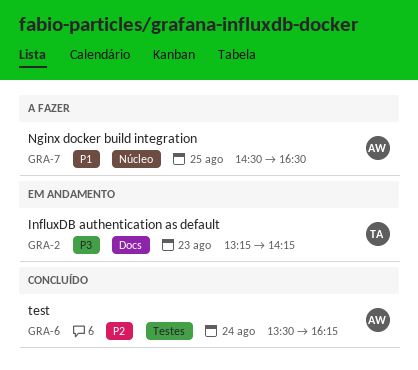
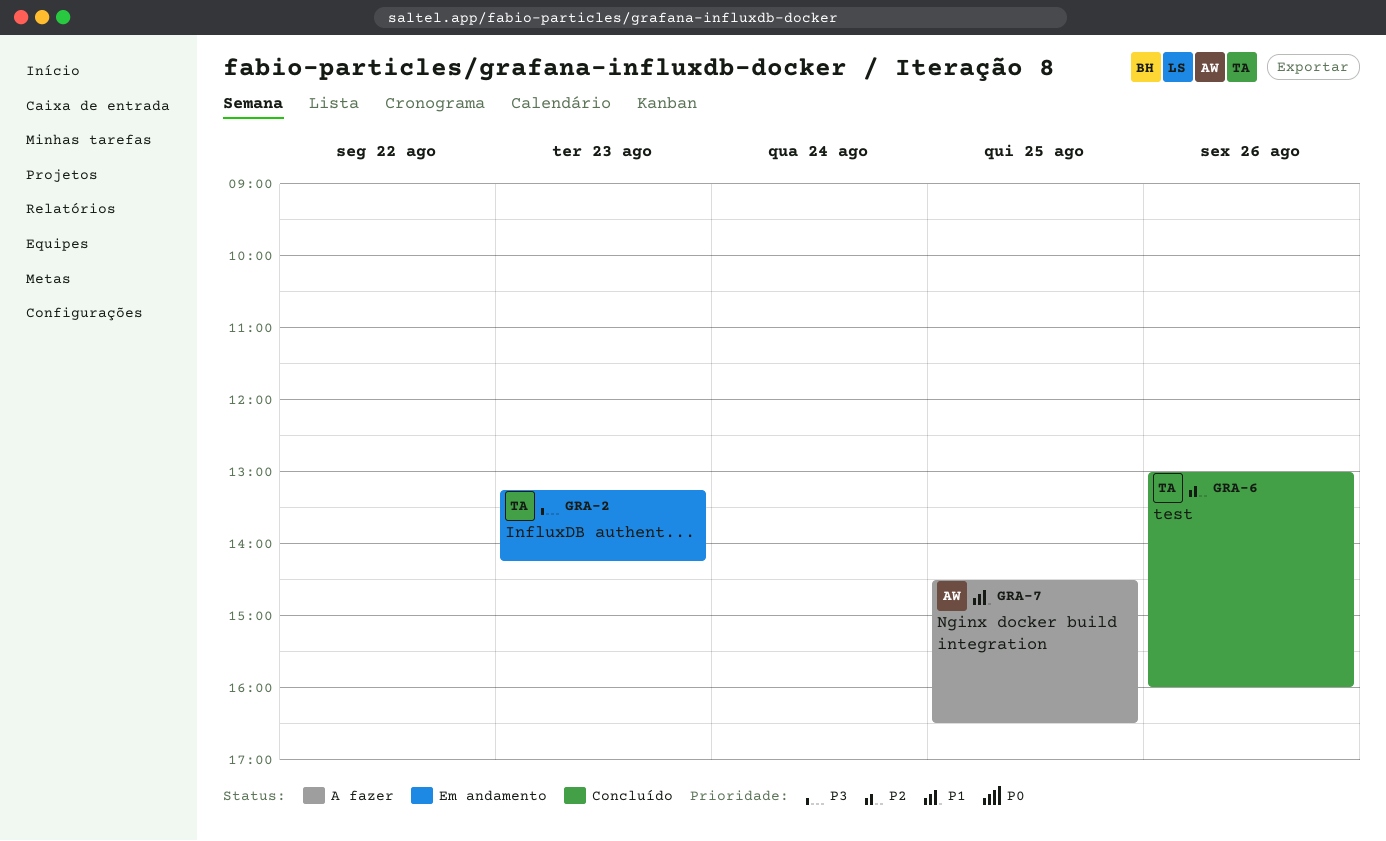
GRA-6, owner: AW -> TA
GRA-6, day: Aug 24 -> Aug 26
GRA-6, begins: 13:30 -> 13:00
GRA-6, ends: 16:15 -> 16:00

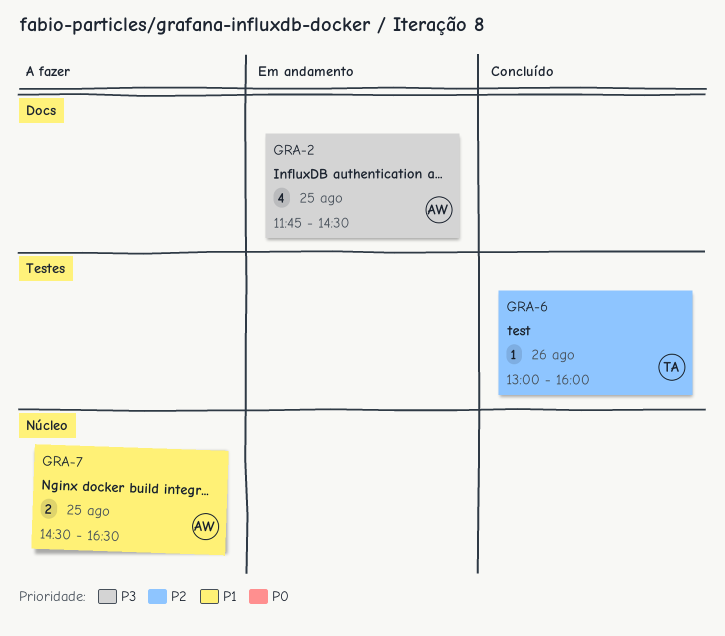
GRA-2, owner: TA -> AW
GRA-2, day: Aug 23 -> Aug 25
GRA-2, begins: 13:15 -> 11:45
GRA-2, ends: 14:15 -> 14:30

